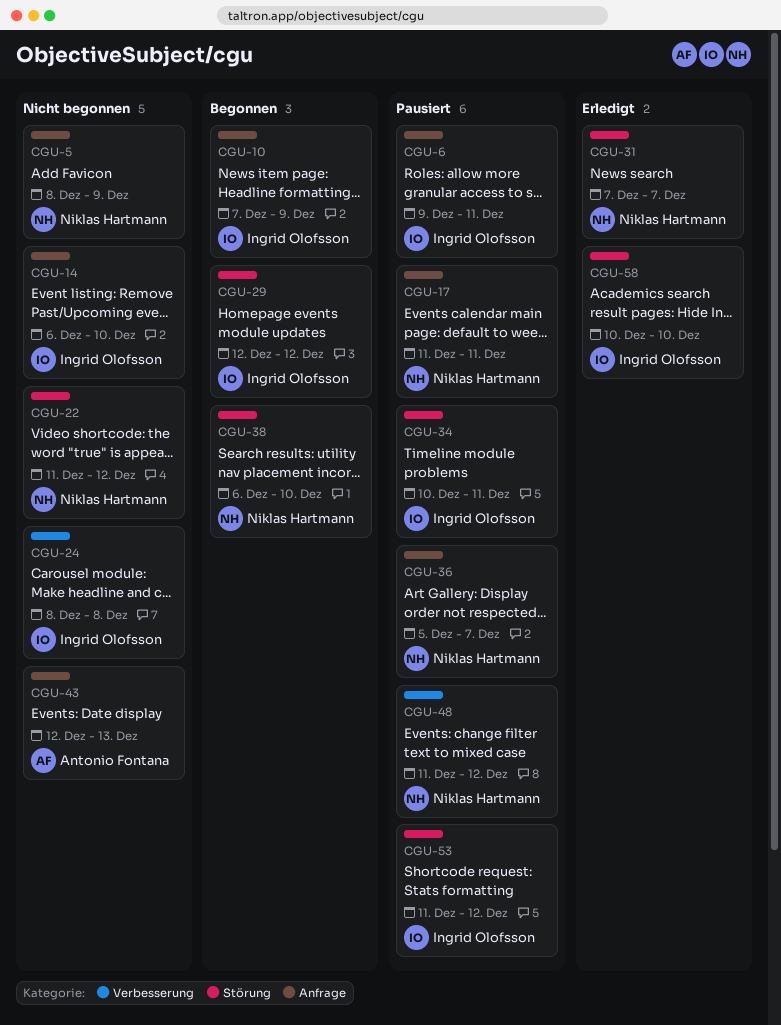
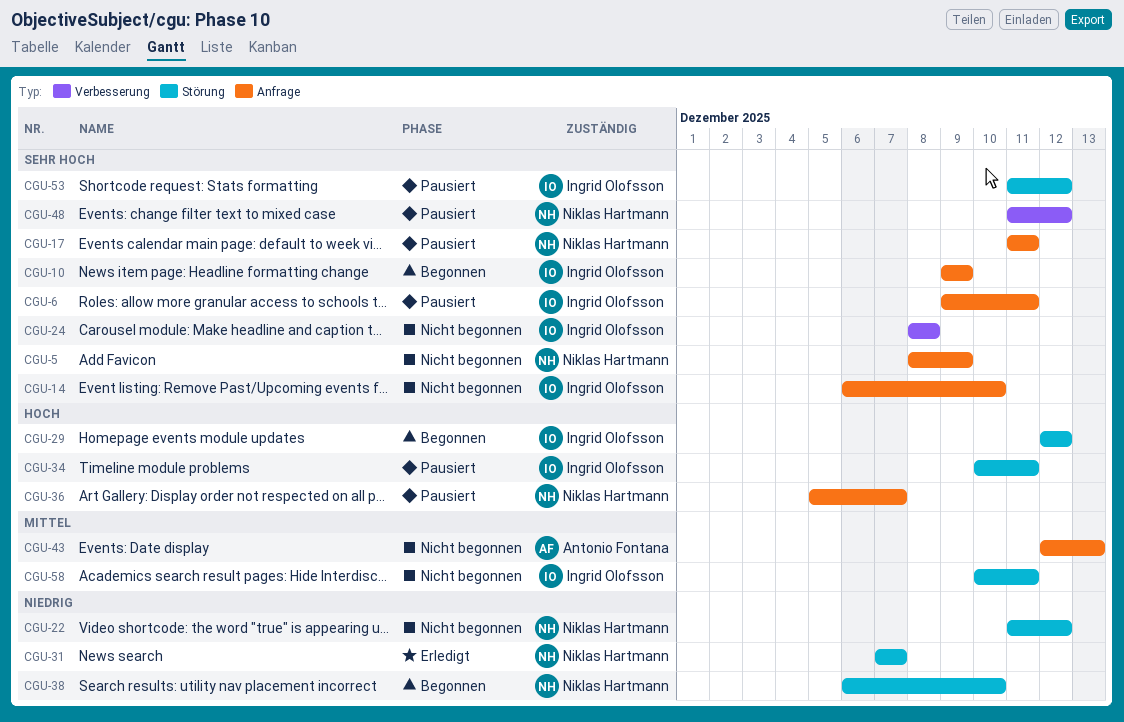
CGU-10, start: Dec 7 -> Dec 9
CGU-58, status: Erledigt -> Nicht begonnen
CGU-58, due: Dec 10 -> Dec 11

